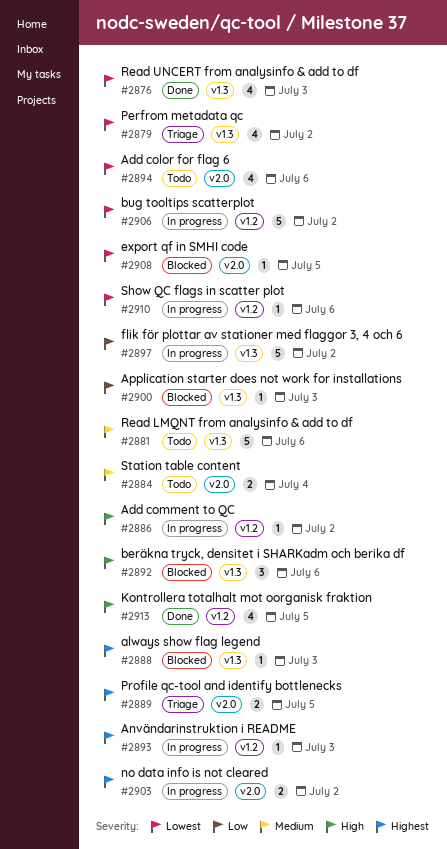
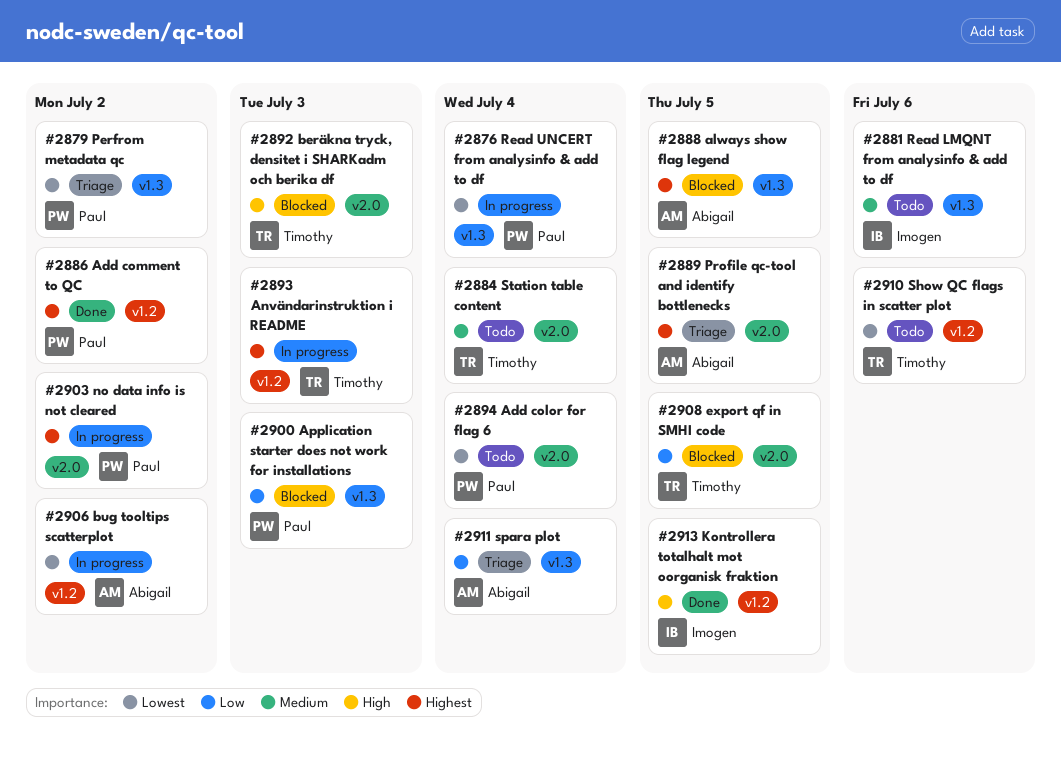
#2876, status: Done -> In progress
#2876, due: Jul 3 -> Jul 4
#2886, status: In progress -> Done
#2886, priority: High -> Highest
#2888, due: Jul 3 -> Jul 5
#2892, label: v1.3 -> v2.0
#2892, due: Jul 6 -> Jul 3
#2894, due: Jul 6 -> Jul 4
#2897: present -> none
#2908, priority: Lowest -> Low
#2910, status: In progress -> Todo
#2911: none -> present

